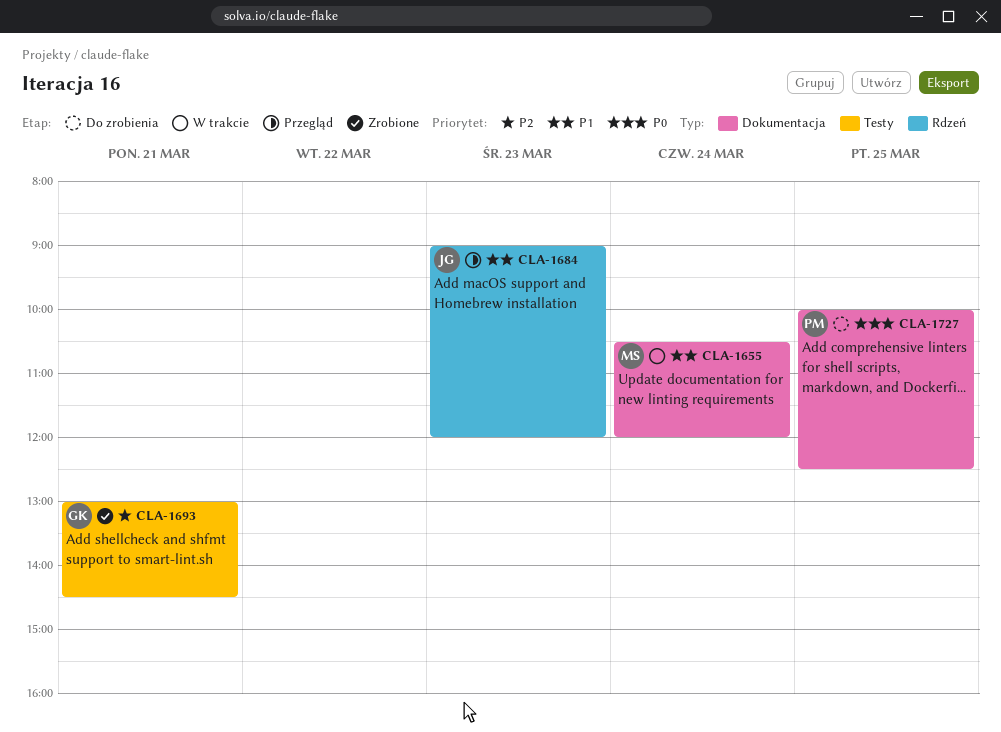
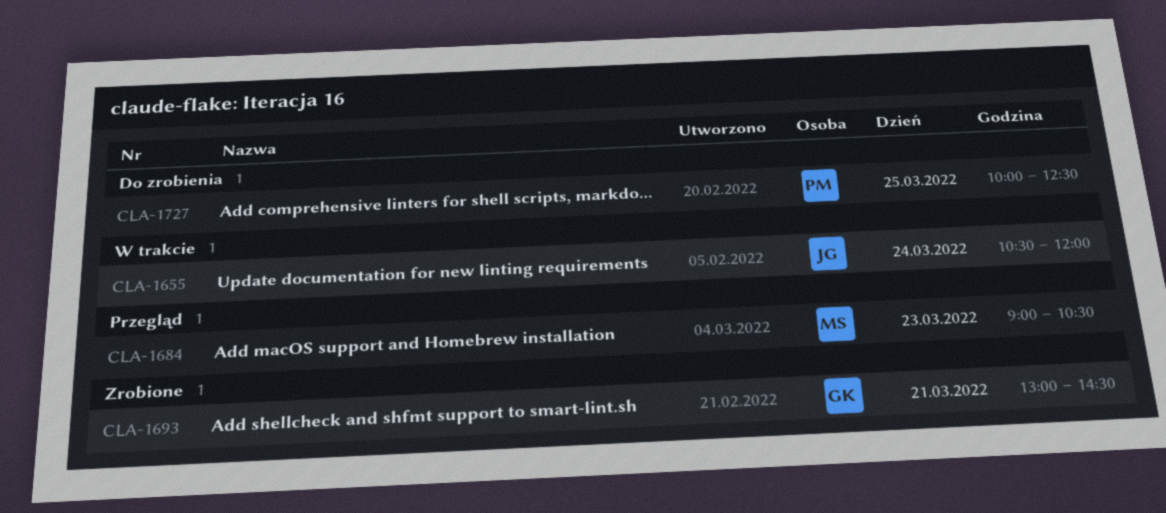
CLA-1655, owner: MS -> JG
CLA-1684, owner: JG -> MS
CLA-1684, ends: 12:00 -> 10:30

